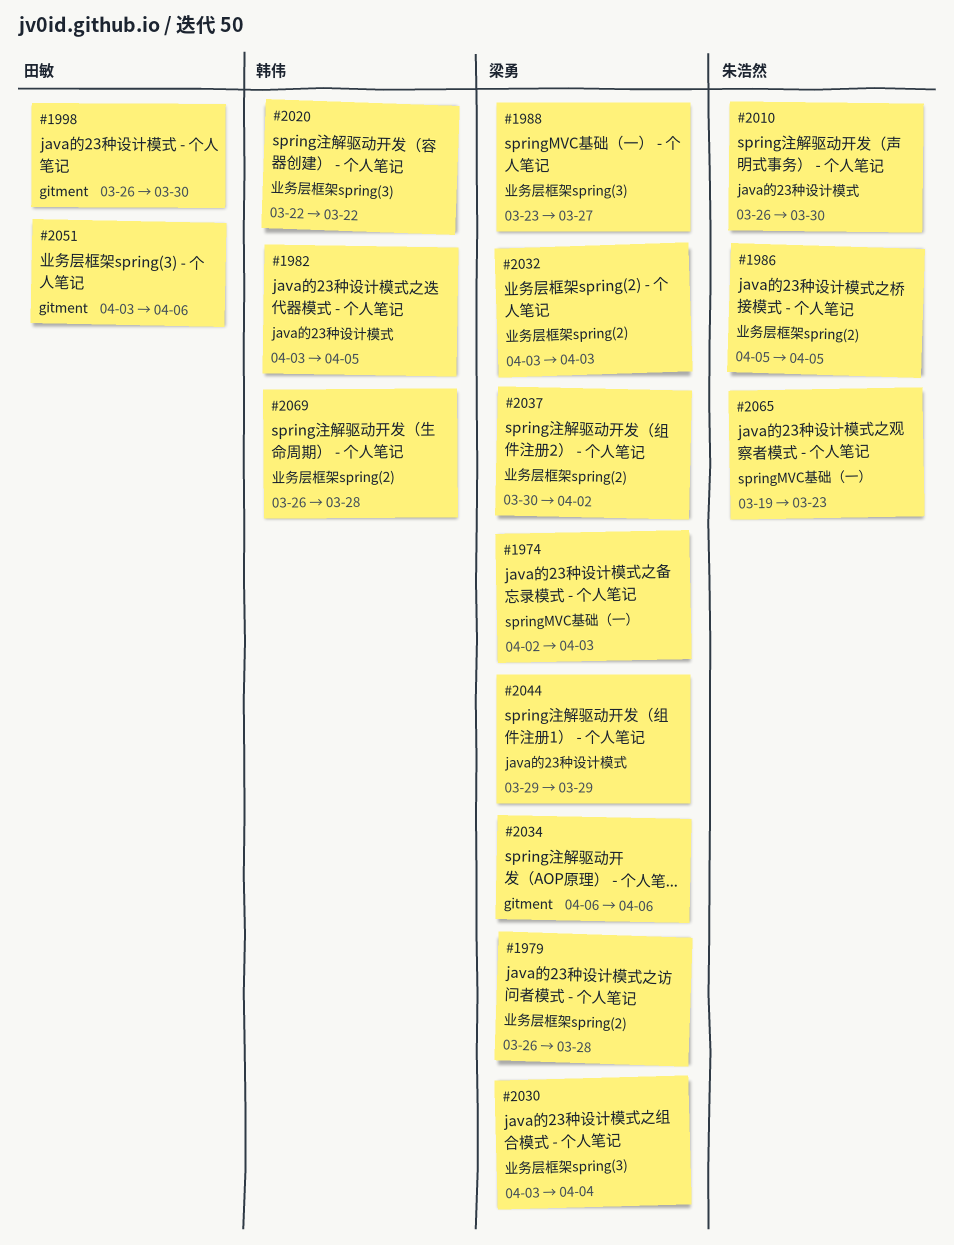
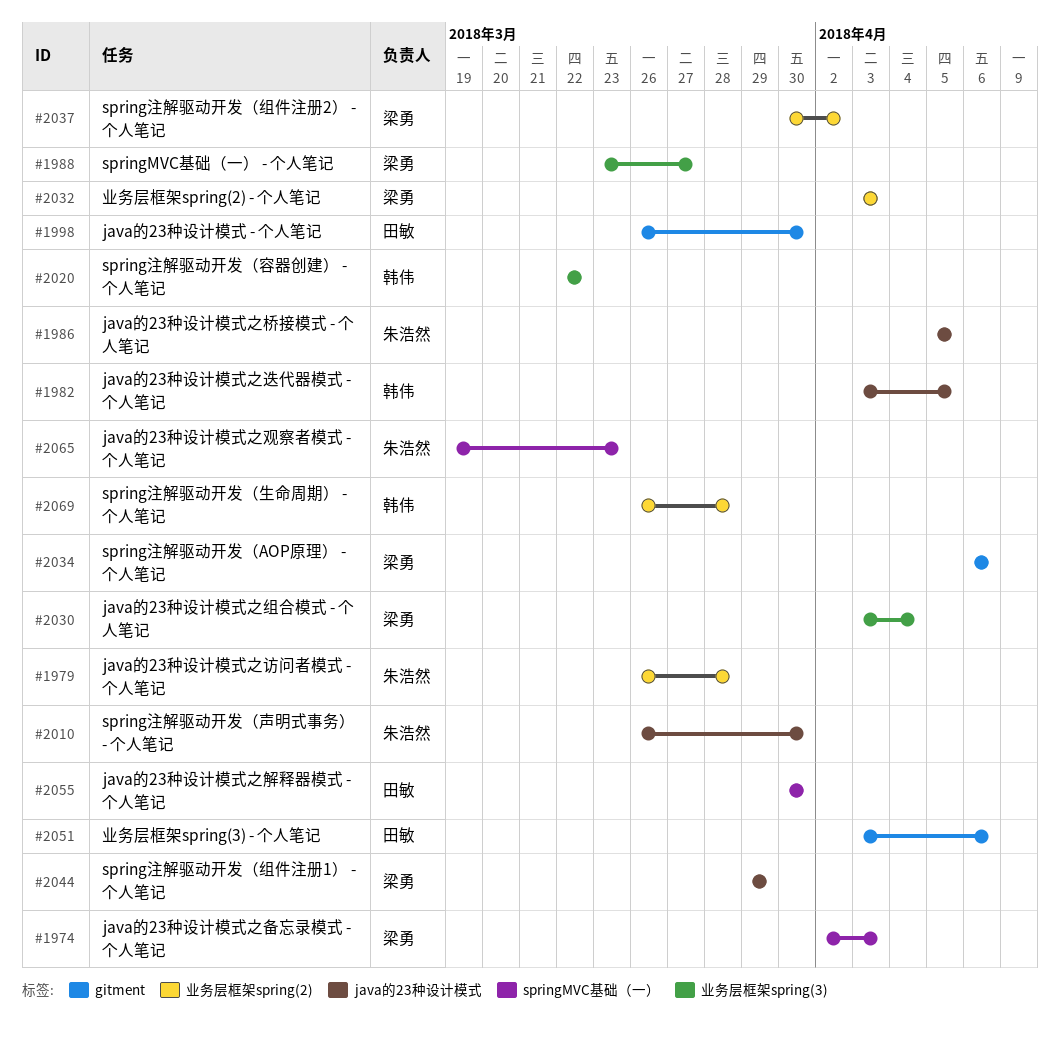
#1979, owner: 梁勇 -> 朱浩然
#1986, label: 业务层框架spring(2) -> java的23种设计模式
#2055: none -> present

